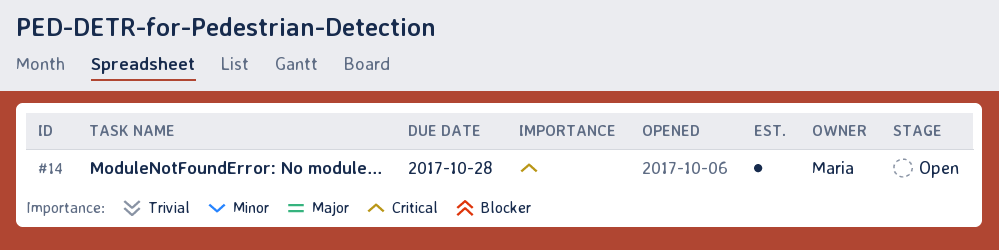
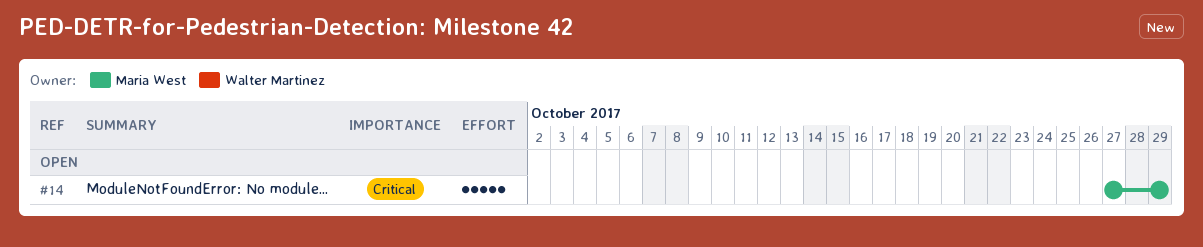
#14, estimate: 1 -> 5
#14, due: Oct 28 -> Oct 29

